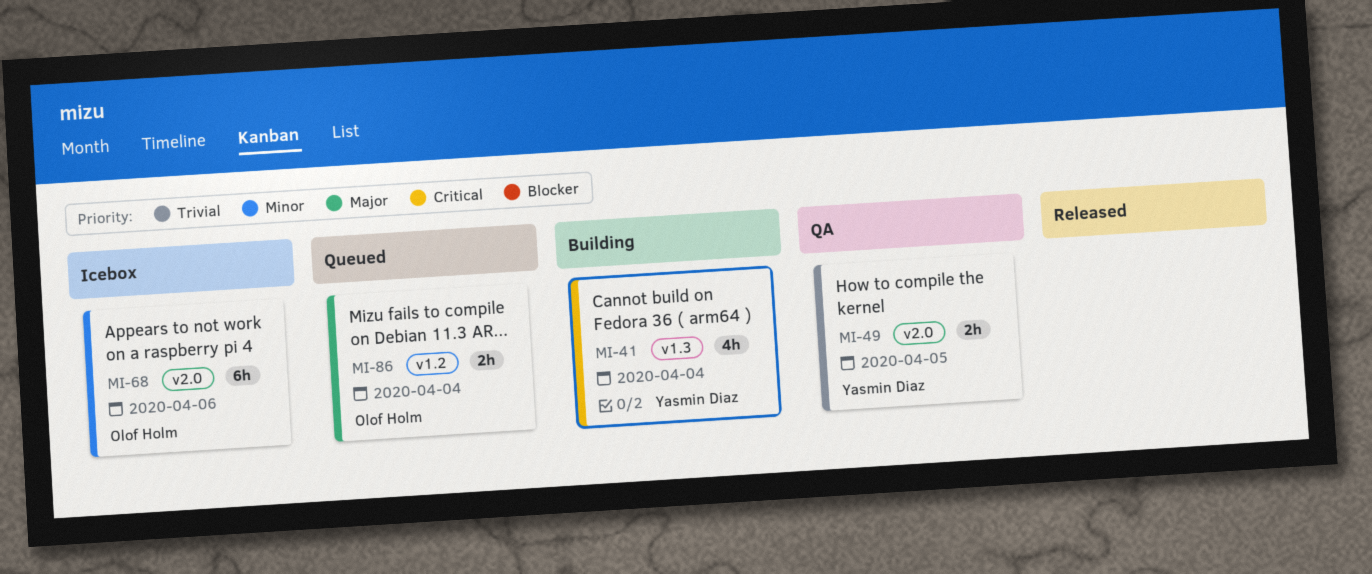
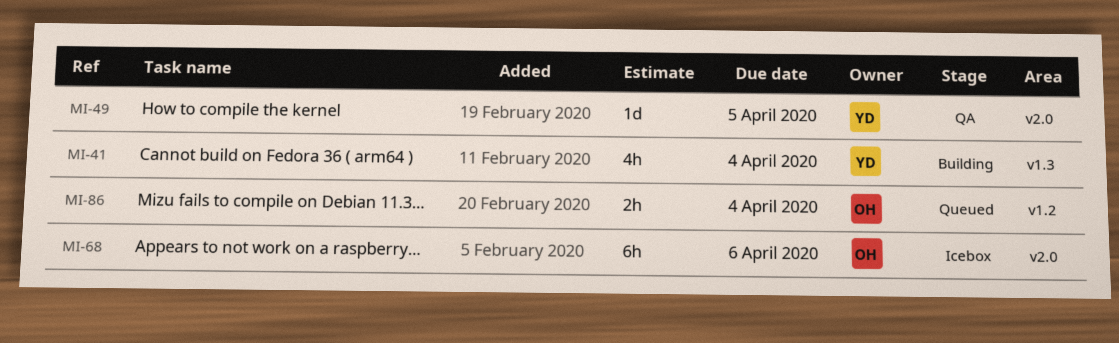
MI-49, estimate: 2h -> 1d

